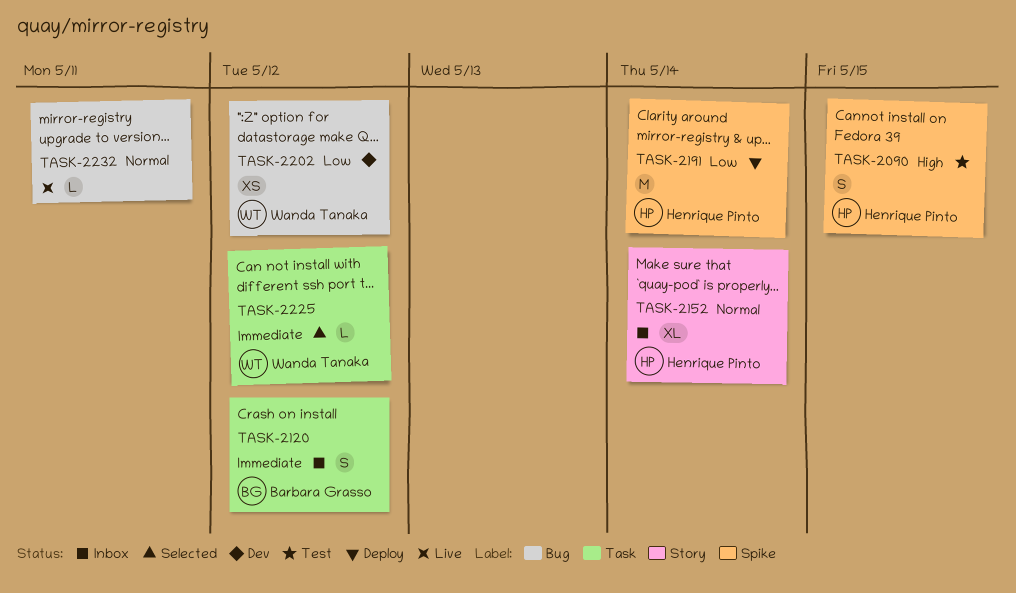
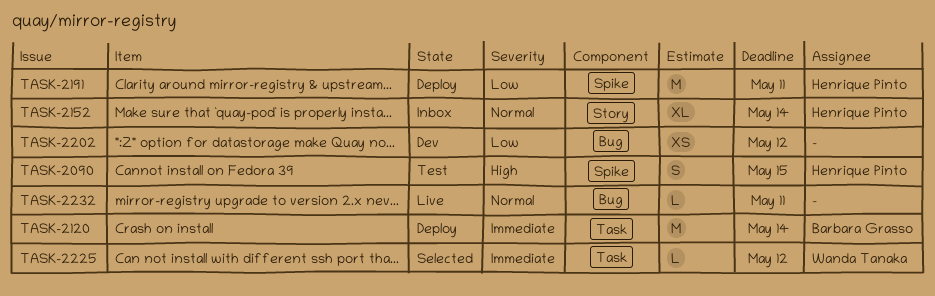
TASK-2120, status: Inbox -> Deploy
TASK-2120, estimate: S -> M
TASK-2120, due: May 12 -> May 14
TASK-2191, due: May 14 -> May 11
TASK-2202, owner: Wanda Tanaka -> none

